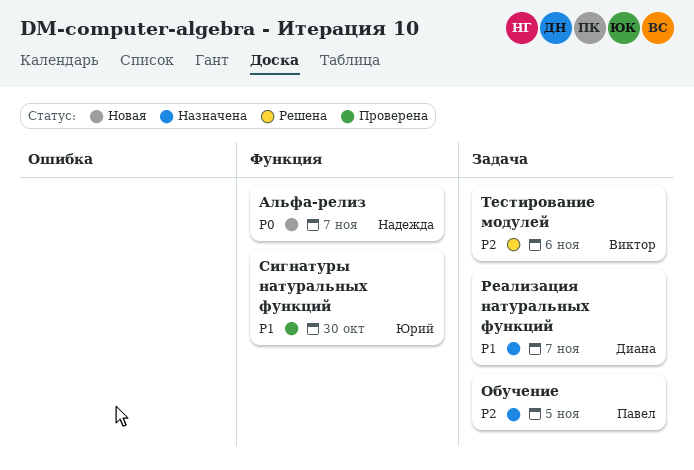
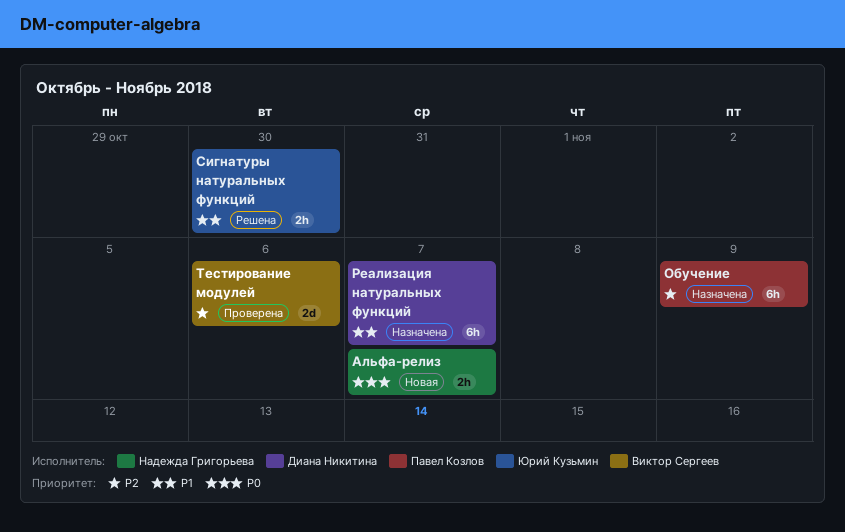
Обучение, due: Nov 5 -> Nov 9
Сигнатуры натуральных функций, status: Проверена -> Решена
Тестирование модулей, status: Решена -> Проверена

